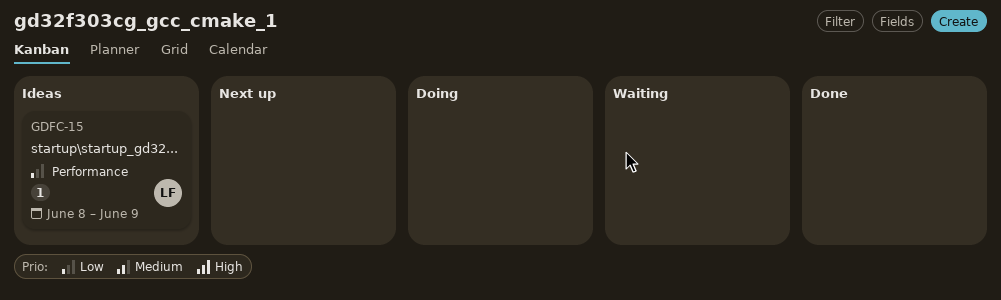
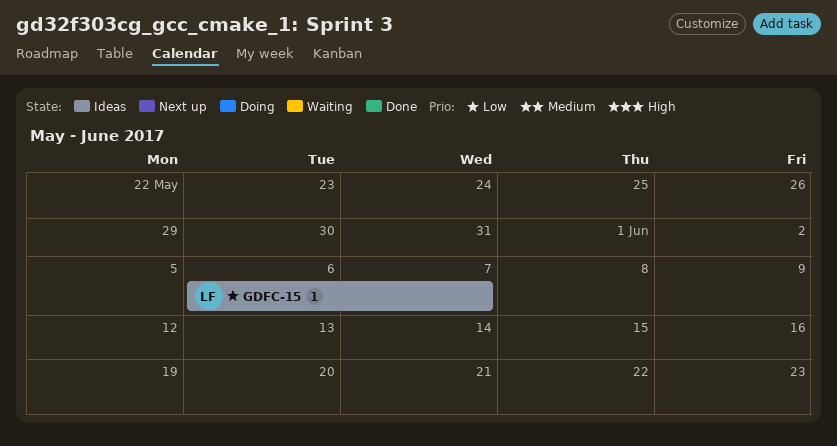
GDFC-15, start: Jun 8 -> Jun 6
GDFC-15, due: Jun 9 -> Jun 7

